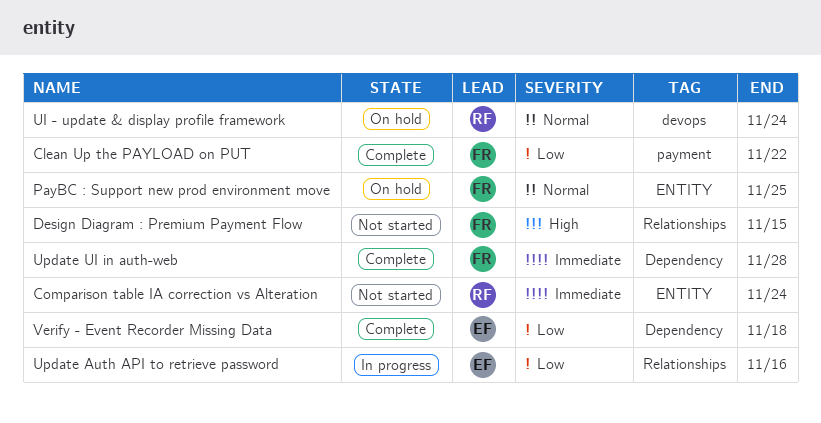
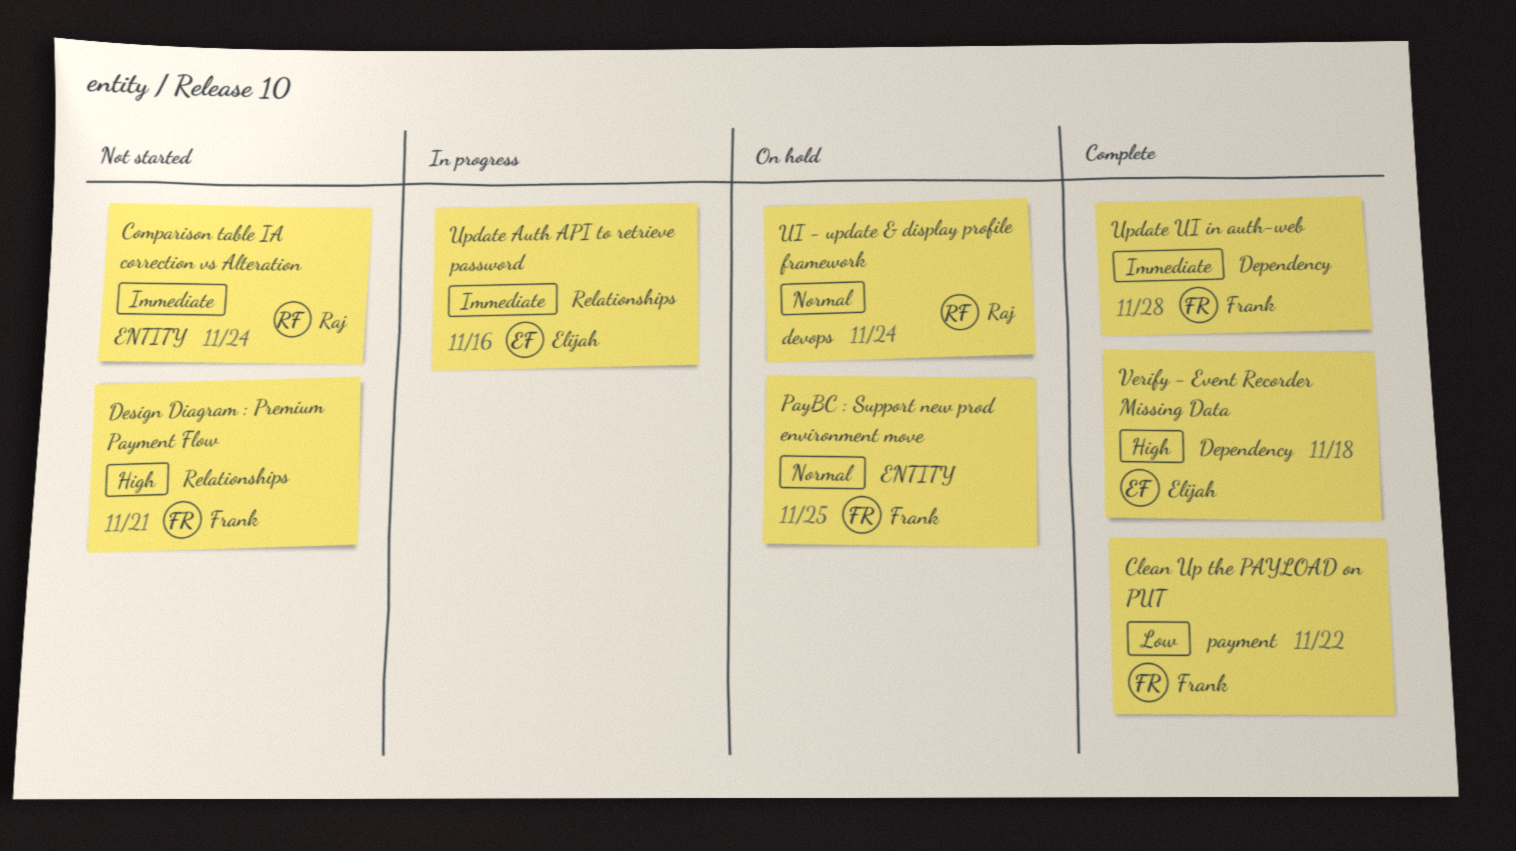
Design Diagram : Premium Payment Flow, due: Nov 15 -> Nov 21
Update Auth API to retrieve password, priority: Low -> Immediate
Verify - Event Recorder Missing Data, priority: Low -> High

